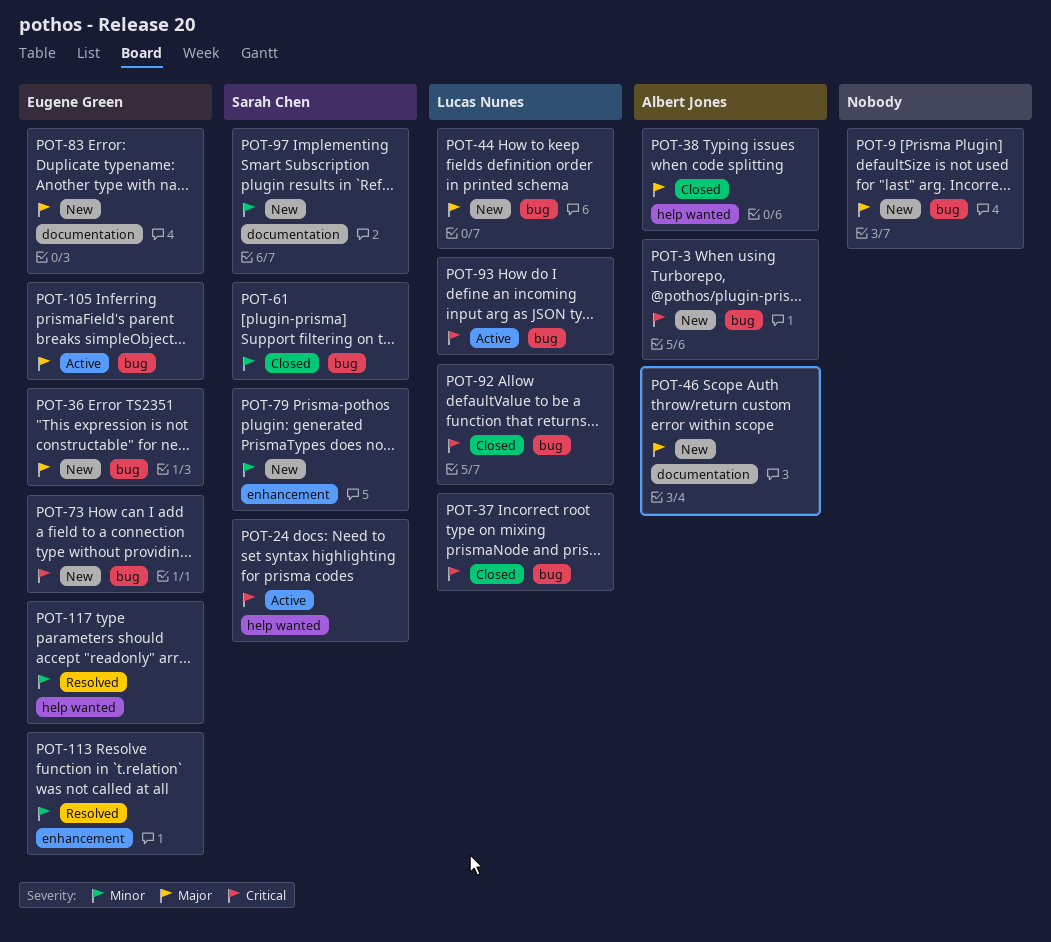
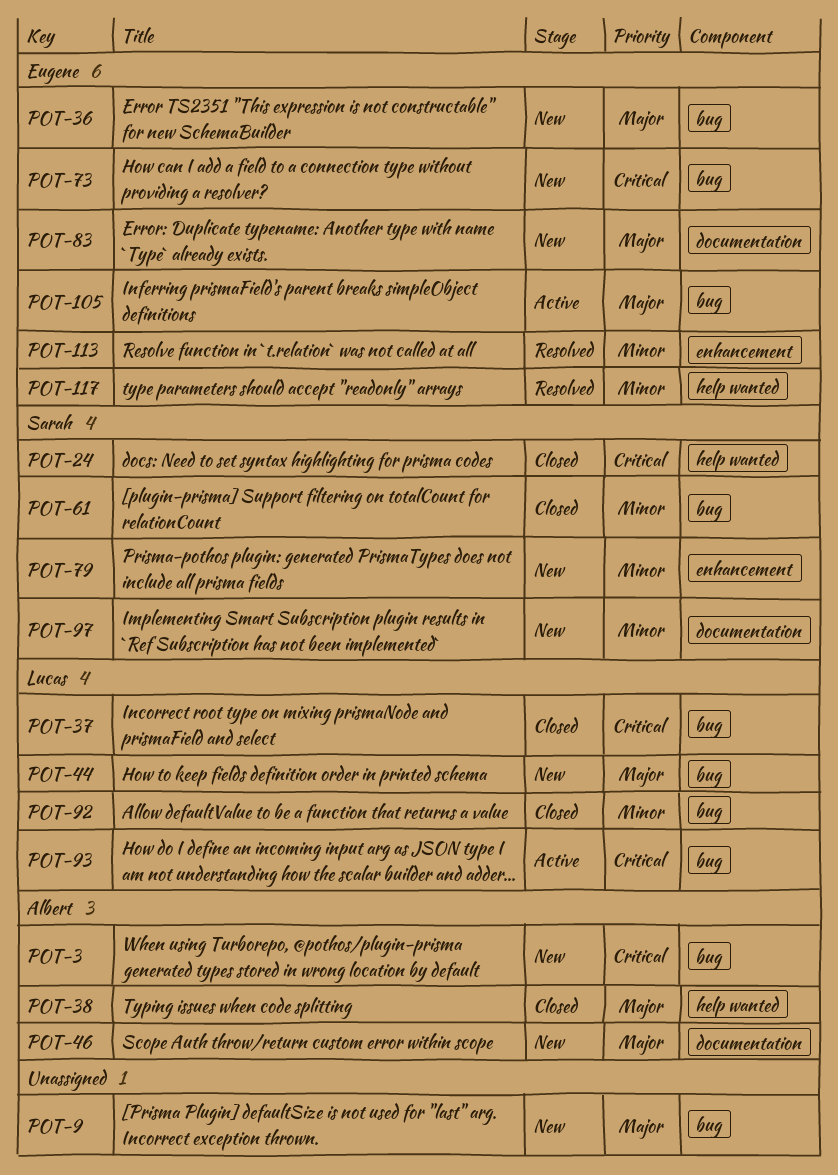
POT-24, status: Active -> Closed
POT-92, priority: Critical -> Minor

